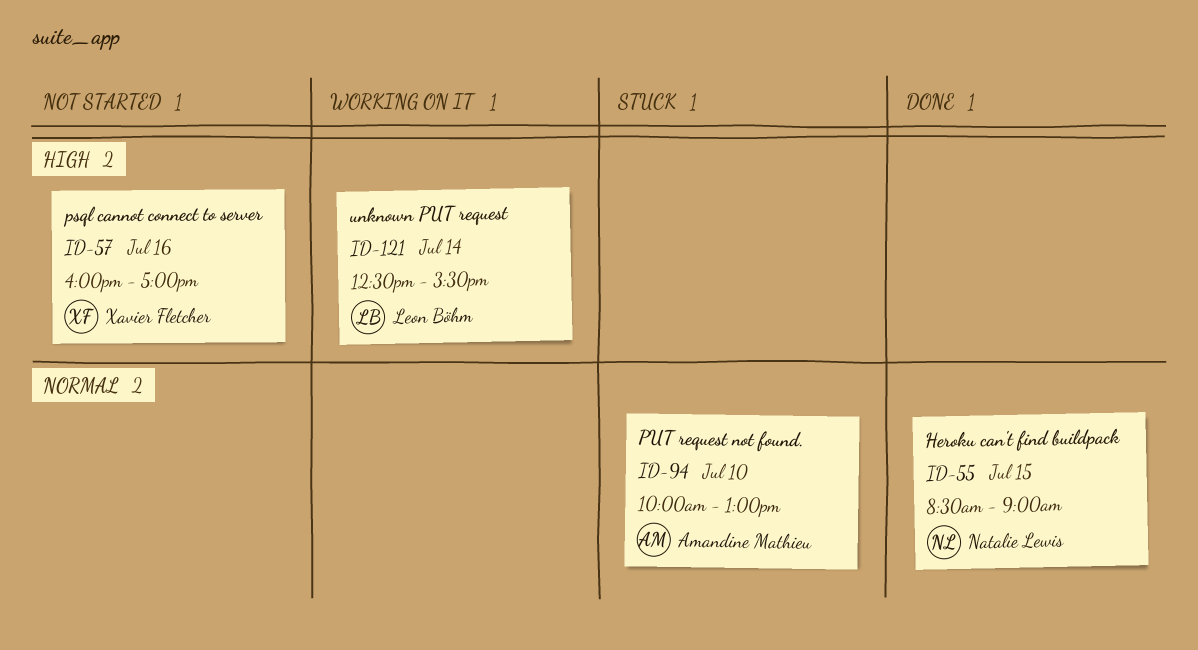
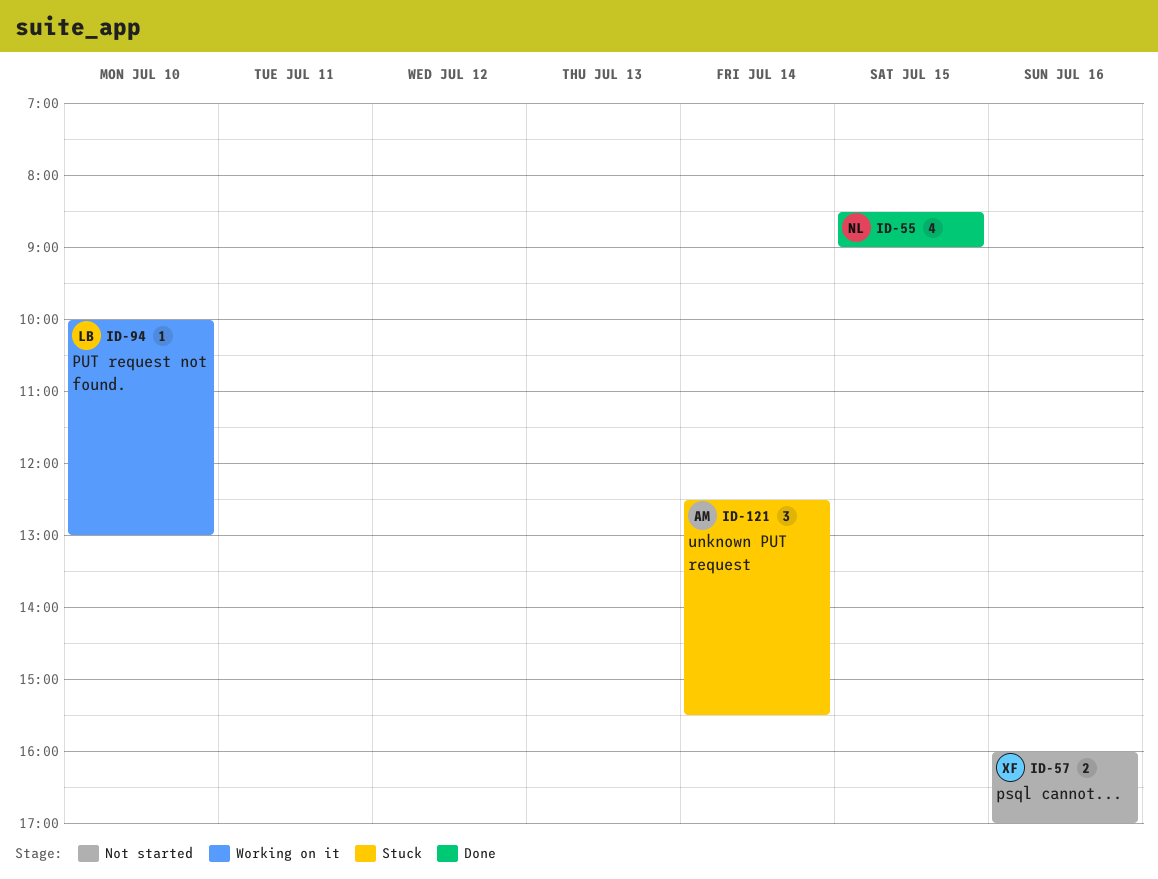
ID-94, status: Stuck -> Working on it
ID-94, owner: Amandine Mathieu -> Leon Böhm
ID-121, status: Working on it -> Stuck
ID-121, owner: Leon Böhm -> Amandine Mathieu

